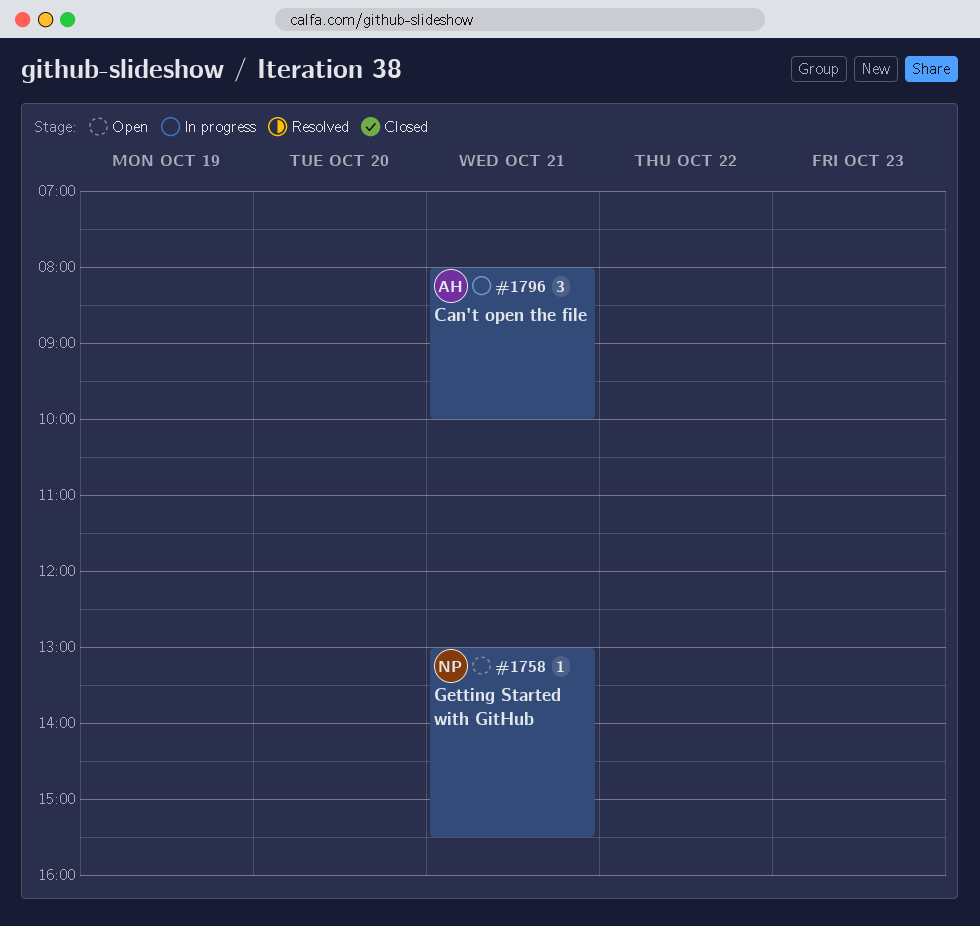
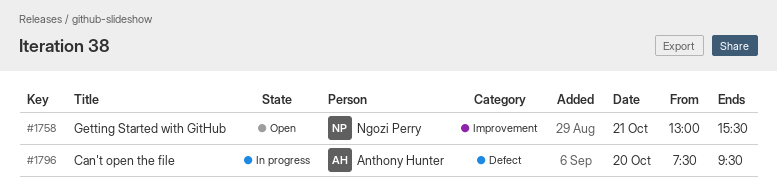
#1796, day: Oct 21 -> Oct 20
#1796, begins: 08:00 -> 07:30
#1796, ends: 10:00 -> 09:30

